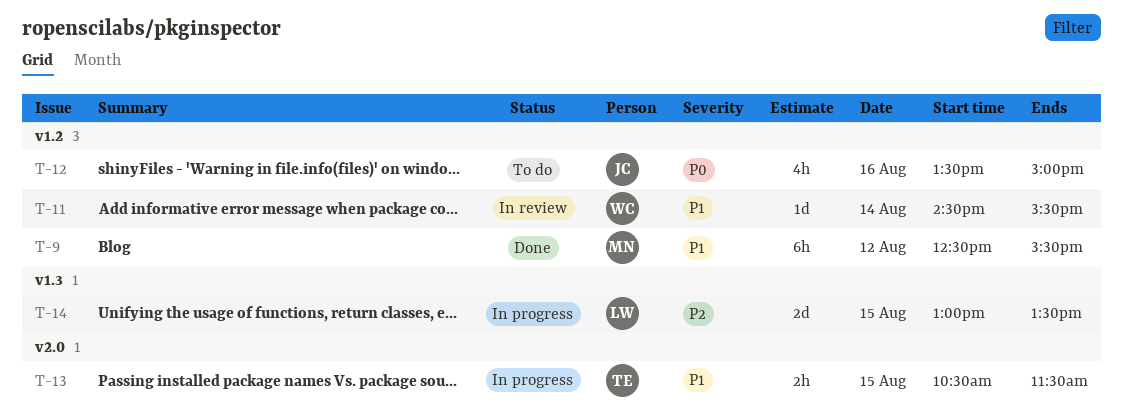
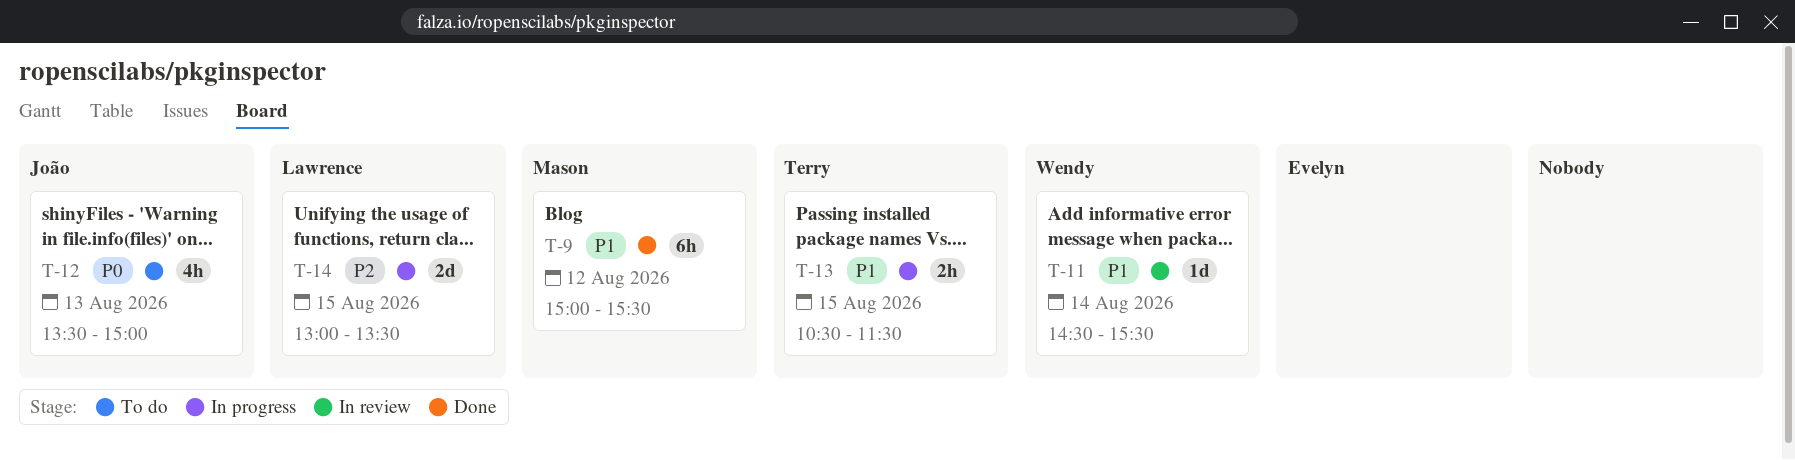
T-9, begins: 12:30 -> 15:00
T-12, day: Aug 16 -> Aug 13

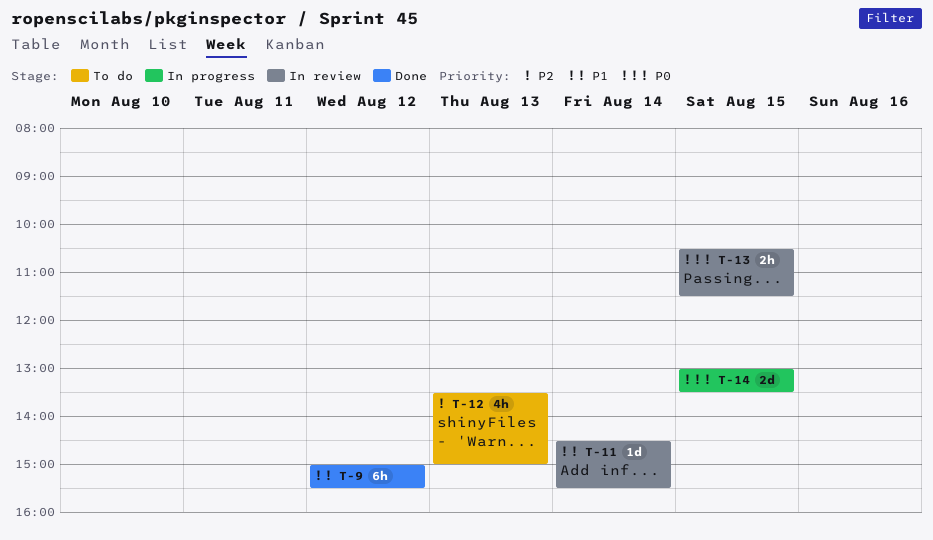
T-12, priority: P0 -> P2
T-13, status: In progress -> In review
T-13, priority: P1 -> P0
T-14, priority: P2 -> P0

